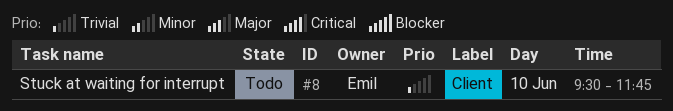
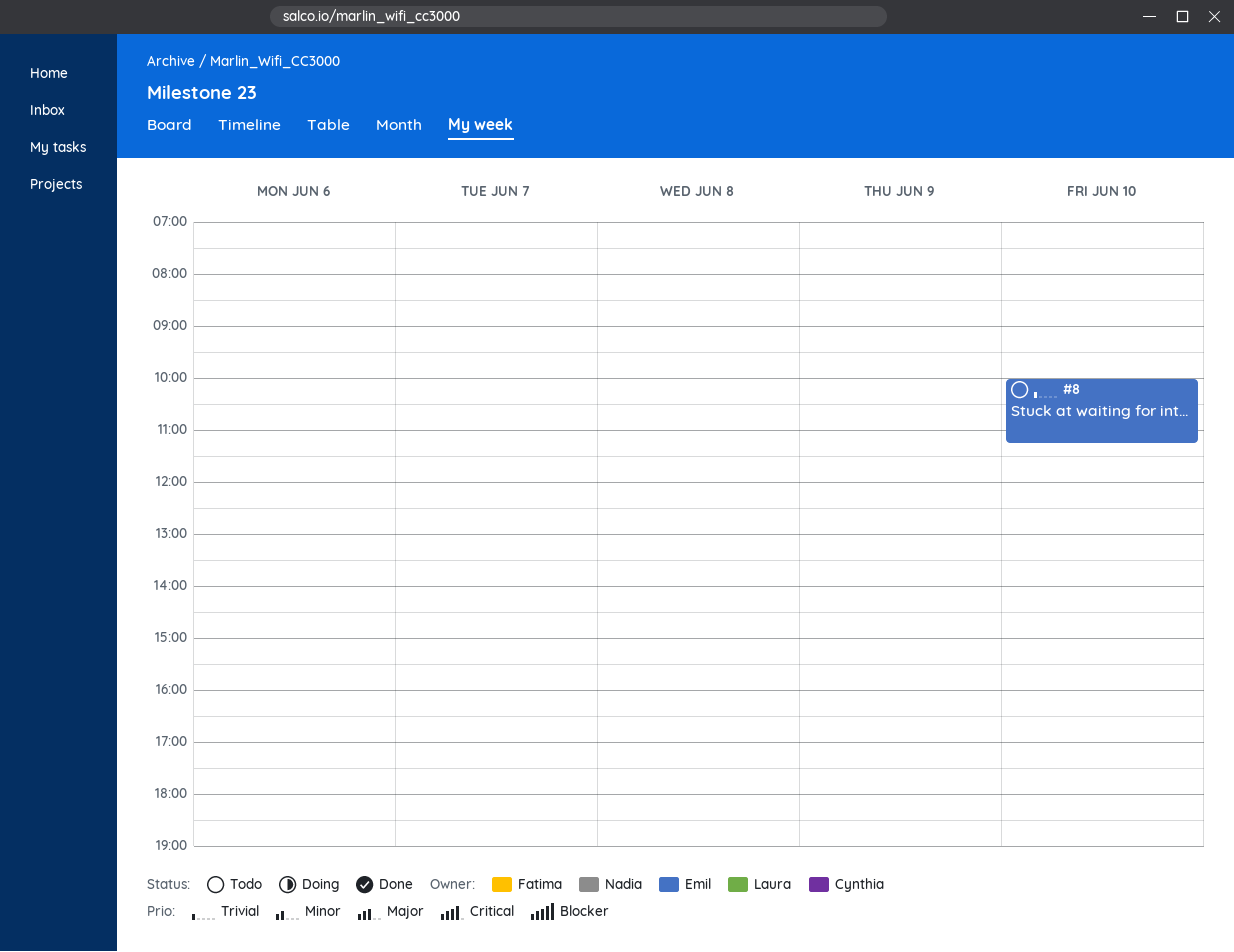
#8, begins: 09:30 -> 10:00
#8, ends: 11:45 -> 11:15

